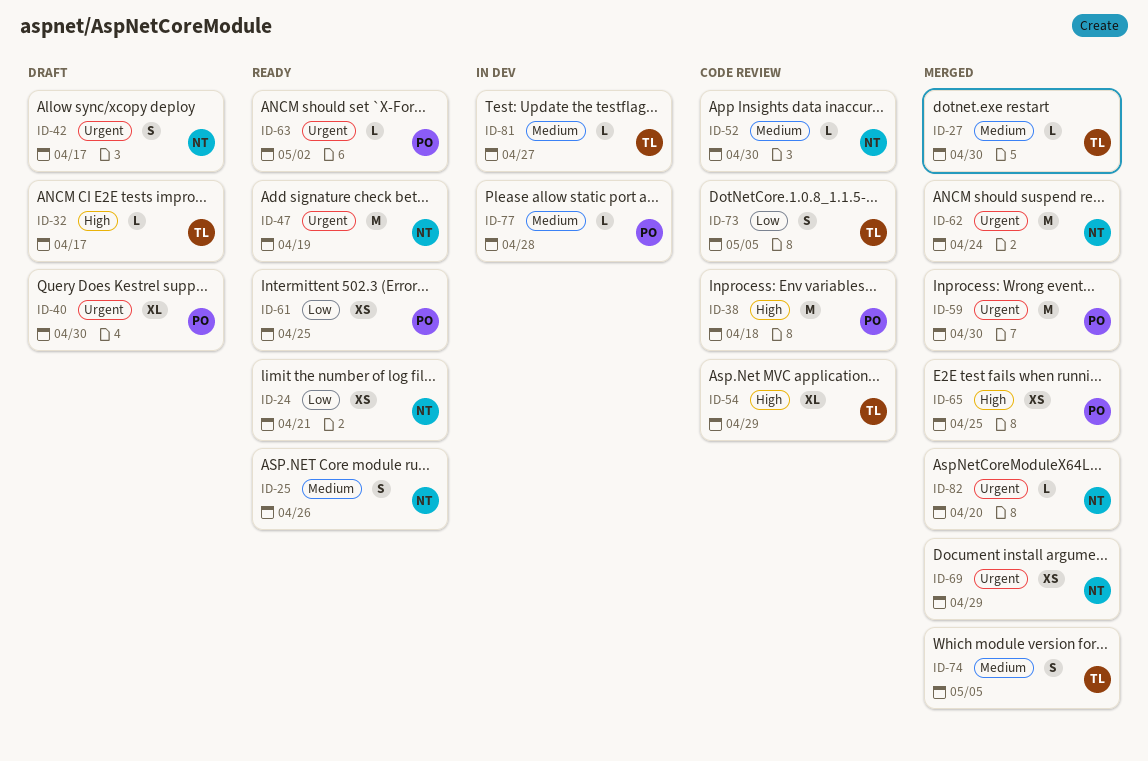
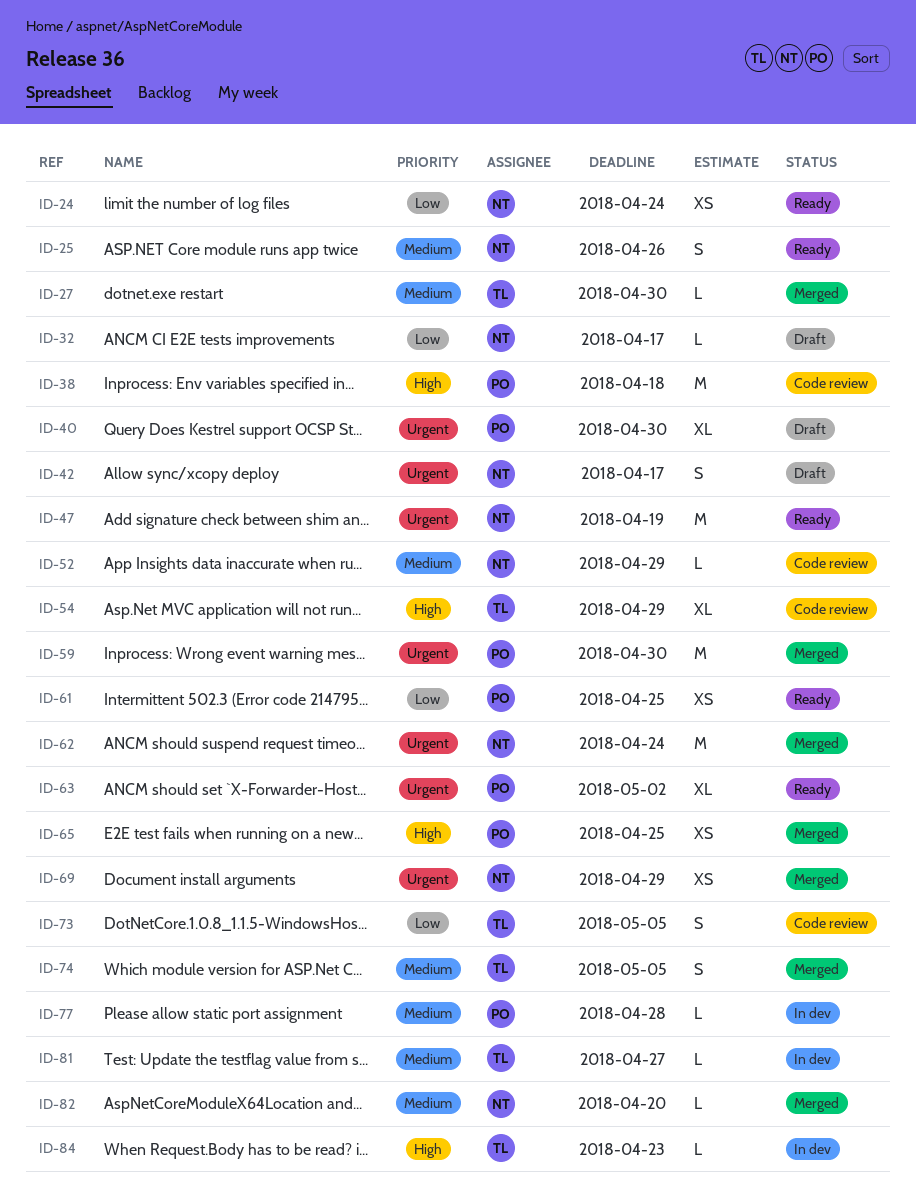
ID-24, due: Apr 21 -> Apr 24
ID-32, owner: TL -> NT
ID-32, priority: High -> Low
ID-52, due: Apr 30 -> Apr 29
ID-63, estimate: L -> XL
ID-82, priority: Urgent -> Medium
ID-84: none -> present

